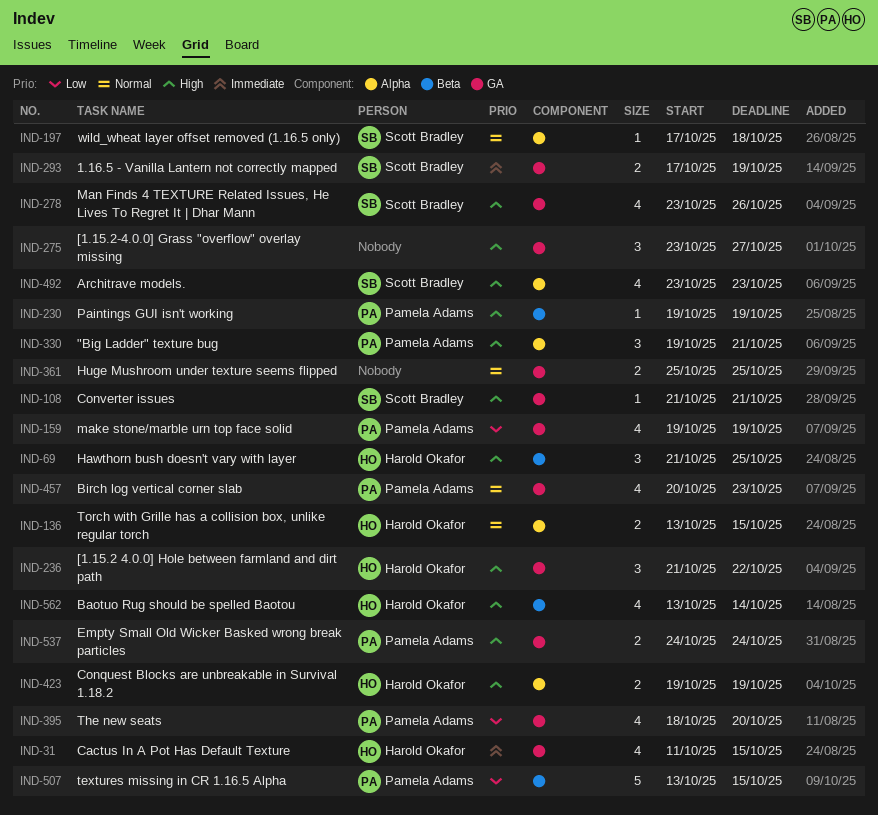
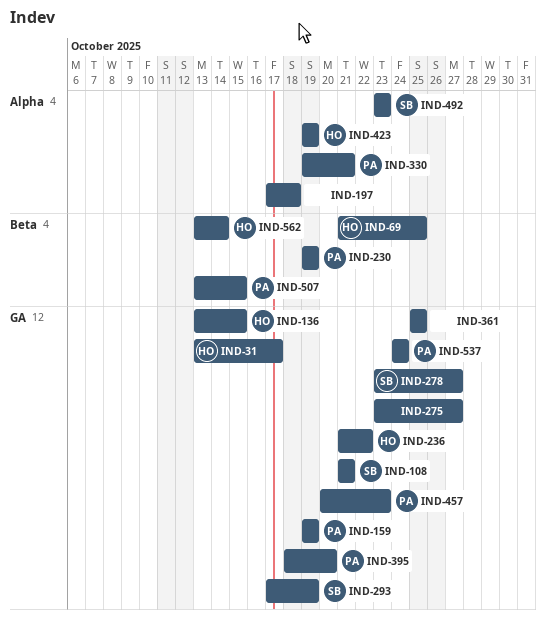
IND-31, start: Oct 11 -> Oct 13
IND-31, due: Oct 15 -> Oct 17
IND-136, label: Alpha -> GA
IND-197, owner: Scott Bradley -> none
IND-278, due: Oct 26 -> Oct 27

